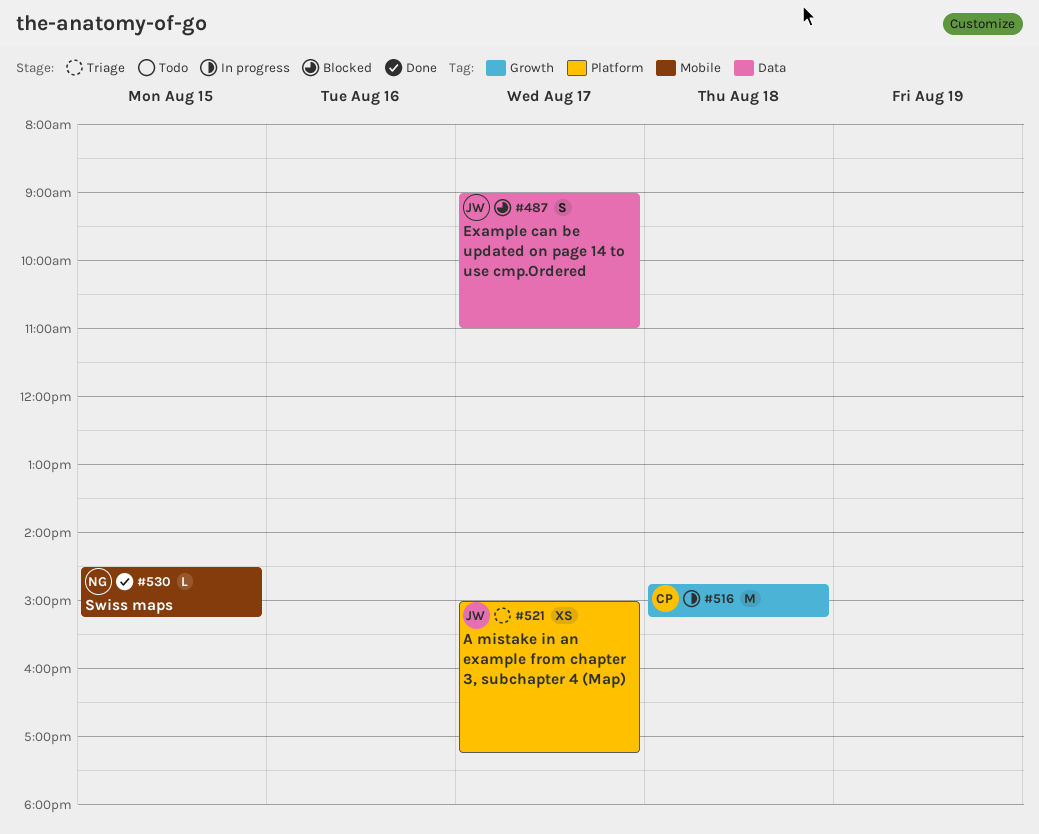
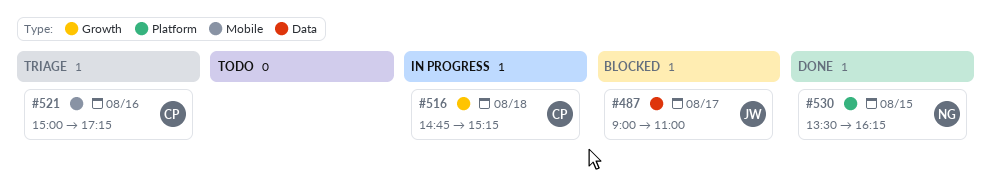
#521, owner: JW -> CP
#521, label: Platform -> Mobile
#521, day: Aug 17 -> Aug 16
#530, label: Mobile -> Platform
#530, begins: 14:30 -> 13:30
#530, ends: 15:15 -> 16:15

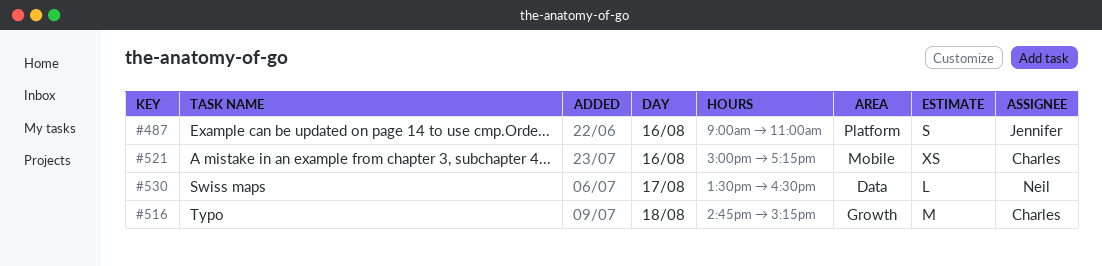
#487, label: Data -> Platform
#487, day: Aug 17 -> Aug 16
#530, label: Platform -> Data
#530, day: Aug 15 -> Aug 17
#530, ends: 16:15 -> 16:30

